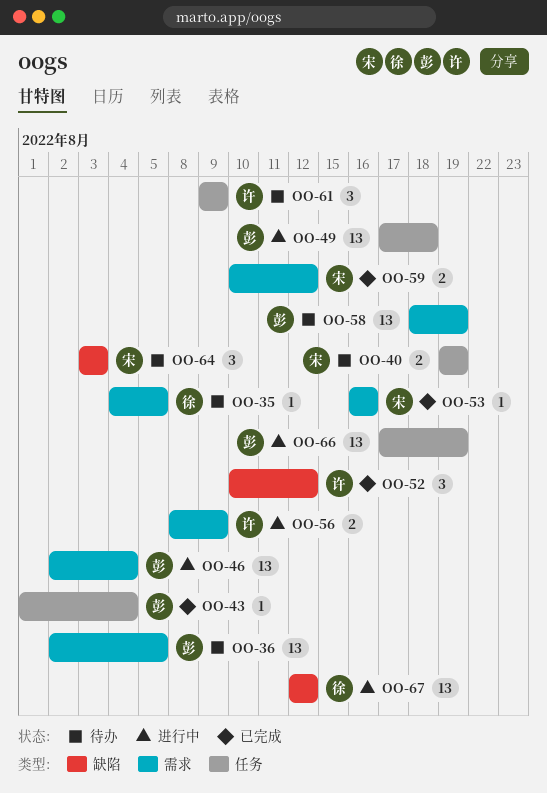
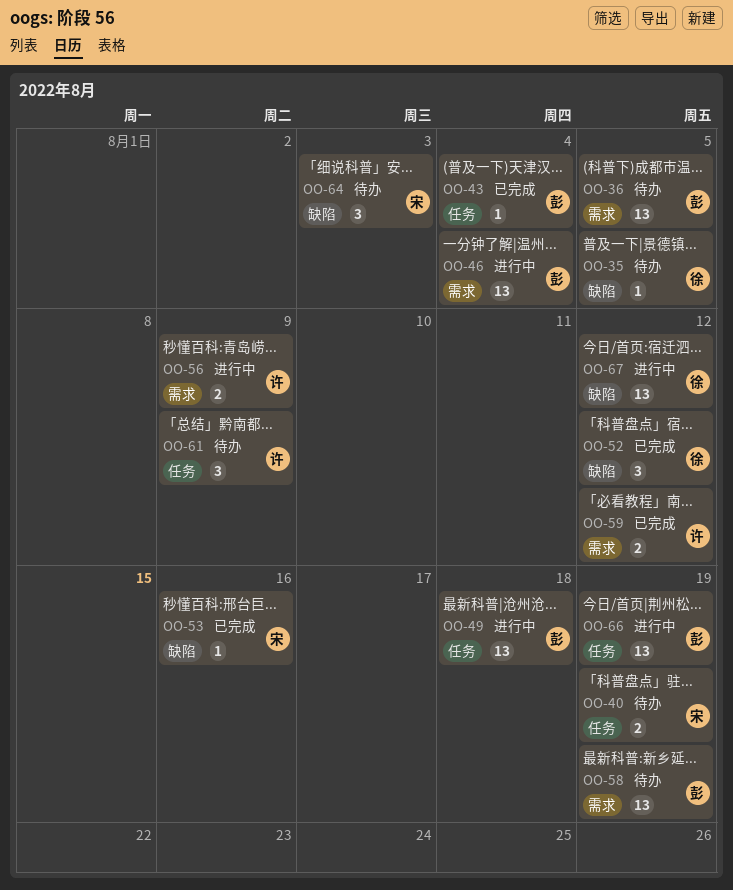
OO-35, label: 需求 -> 缺陷
OO-52, owner: 许 -> 徐
OO-53, label: 需求 -> 缺陷
OO-59, owner: 宋 -> 许

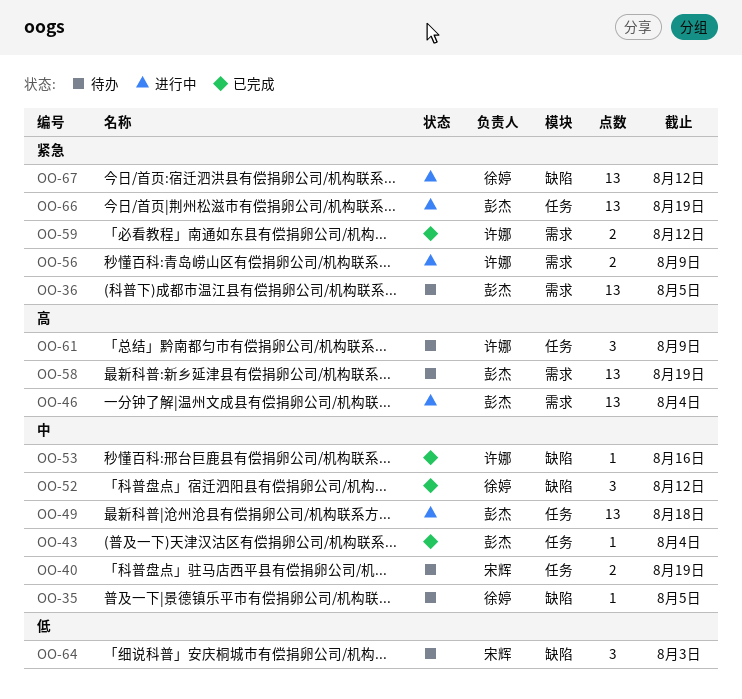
OO-53, owner: 宋辉 -> 许娜

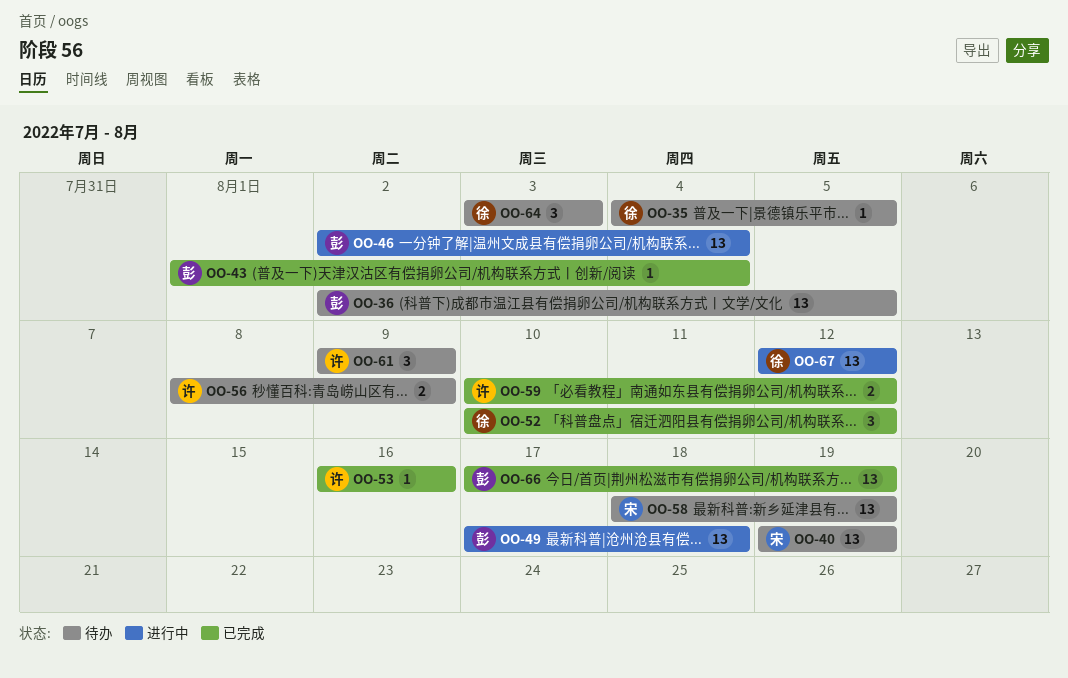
OO-40, estimate: 2 -> 13
OO-56, status: 进行中 -> 待办
OO-58, owner: 彭杰 -> 宋辉
OO-64, owner: 宋辉 -> 徐婷
OO-66, status: 进行中 -> 已完成

